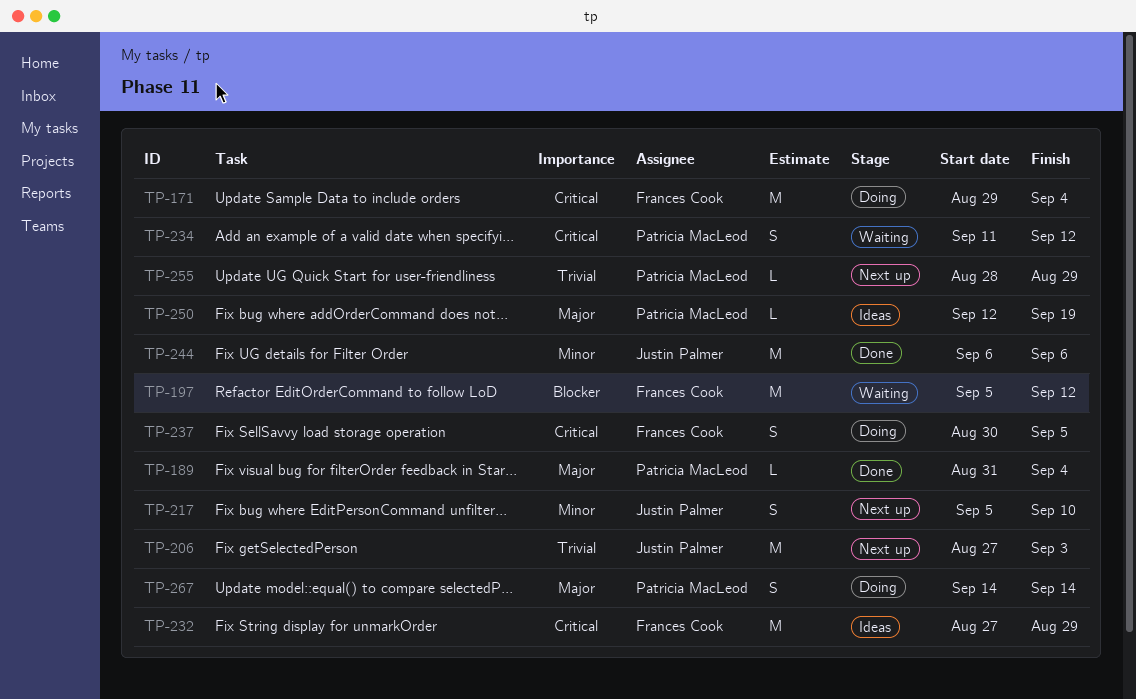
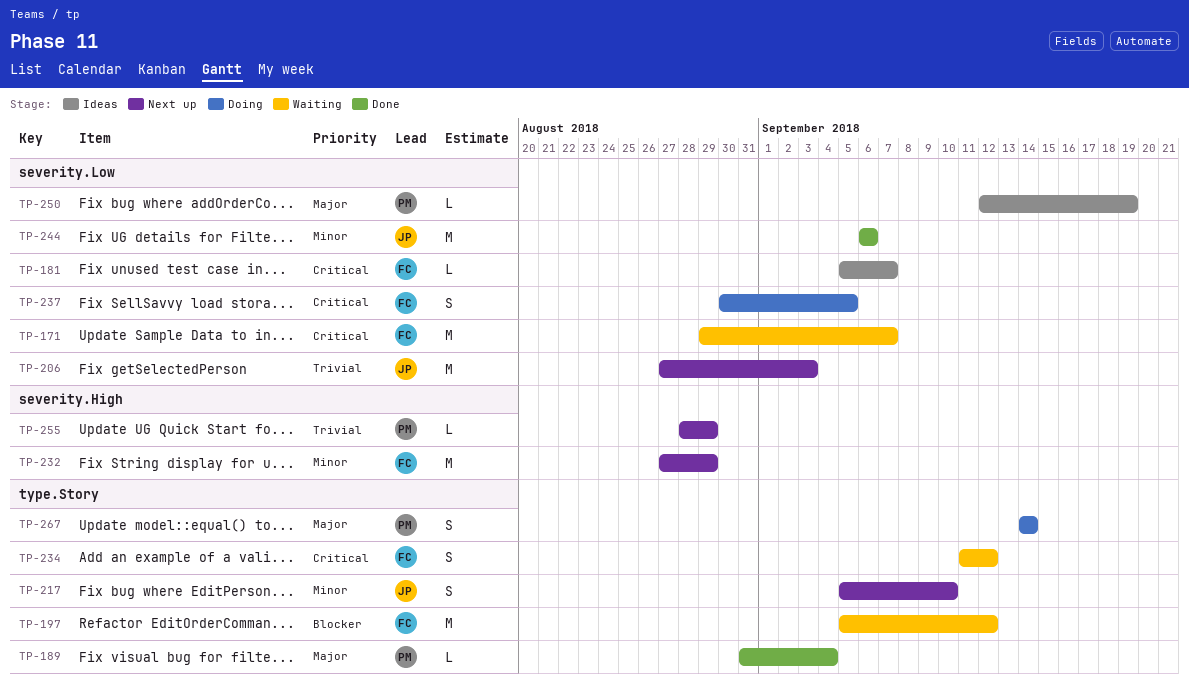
TP-171, status: Doing -> Waiting
TP-171, due: Sep 4 -> Sep 7
TP-181: none -> present
TP-232, status: Ideas -> Next up
TP-232, priority: Critical -> Minor
TP-234, owner: Patricia MacLeod -> Frances Cook

